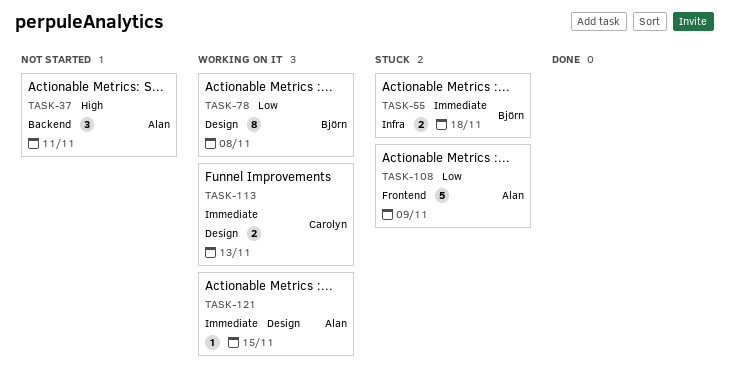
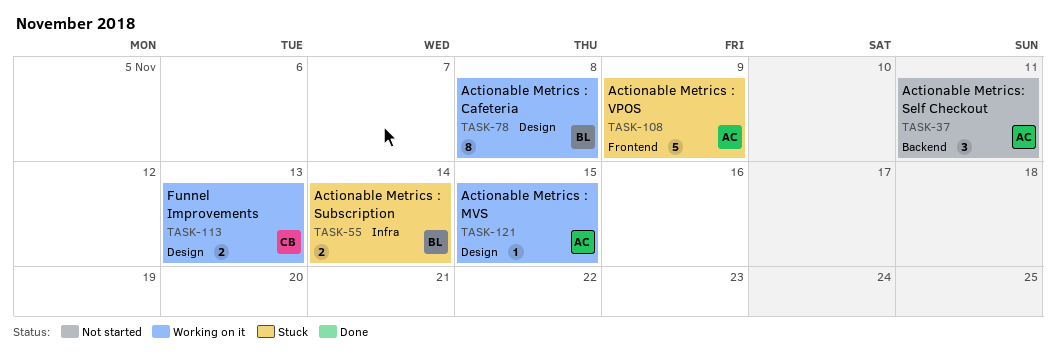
TASK-55, due: Nov 18 -> Nov 14

